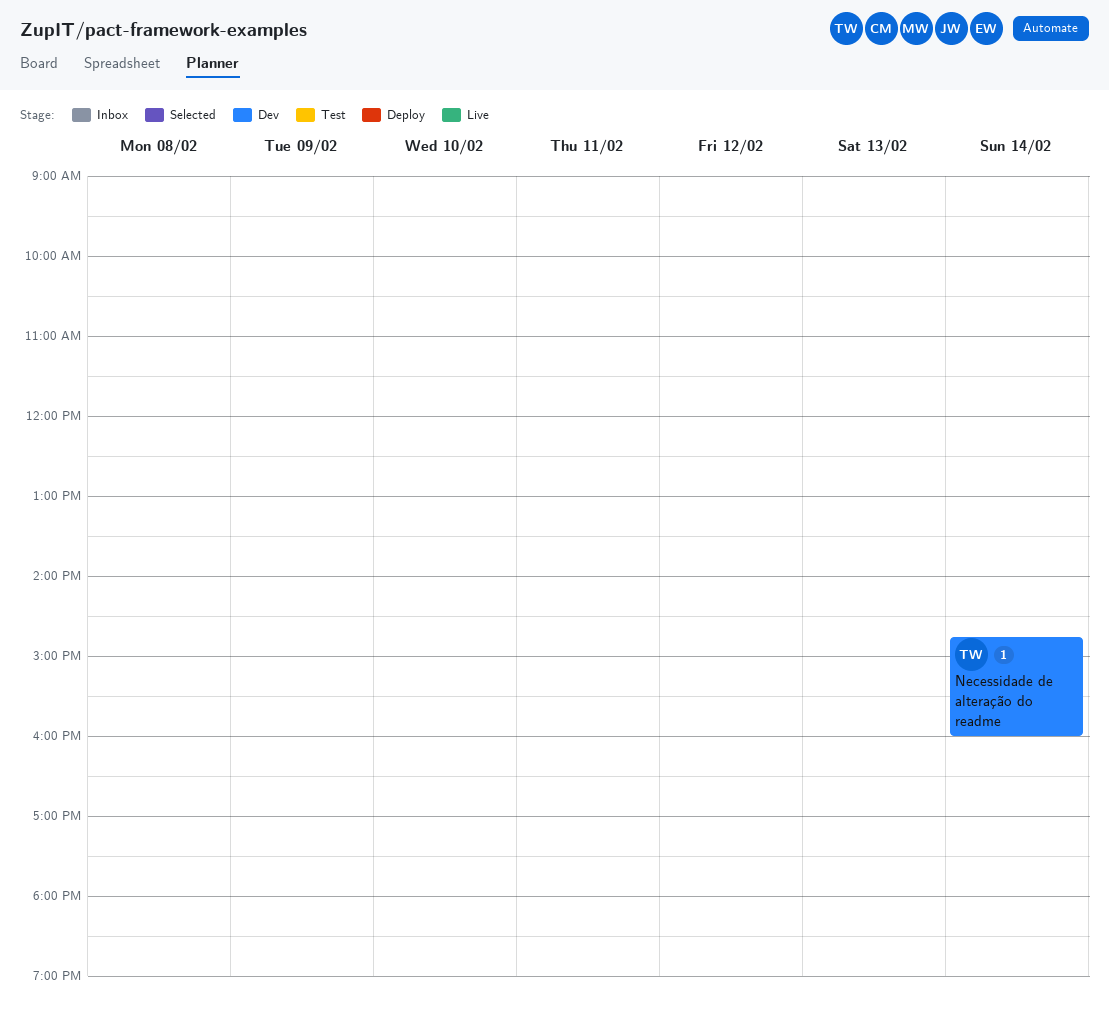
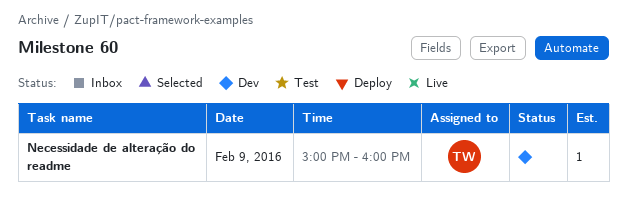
Necessidade de alteração do readme, day: Feb 14 -> Feb 9
Necessidade de alteração do readme, begins: 14:45 -> 15:00

